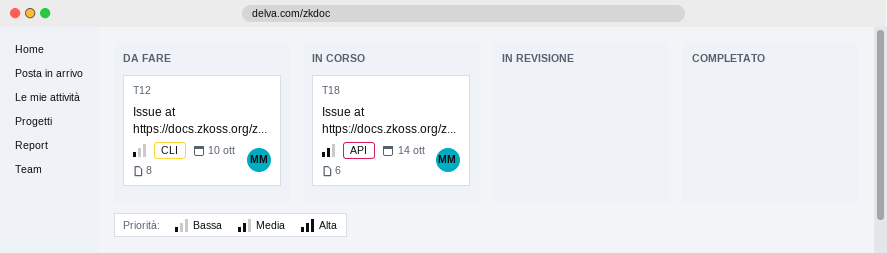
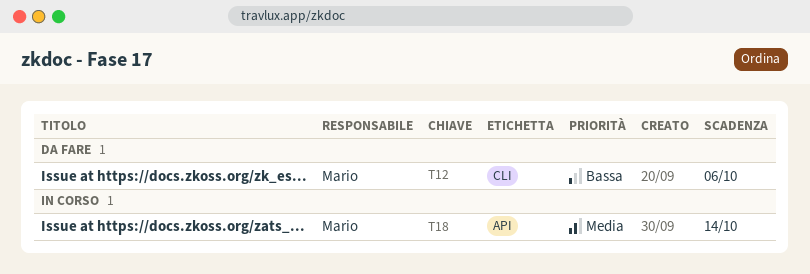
T12, due: Oct 10 -> Oct 6

